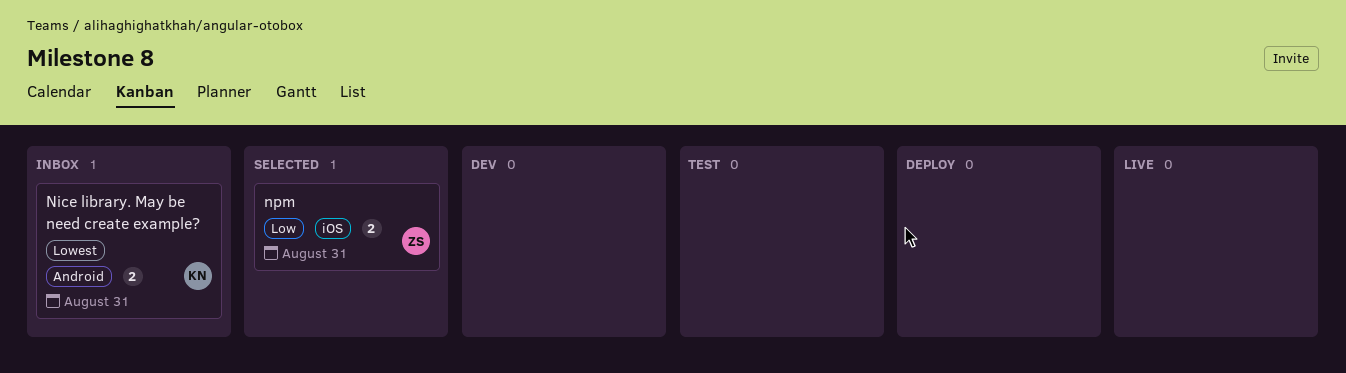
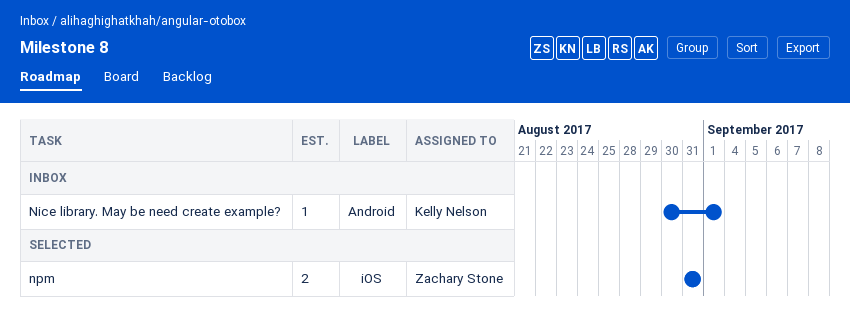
Nice library. May be need create example?, estimate: 2 -> 1
Nice library. May be need create example?, due: Aug 31 -> Sep 1

